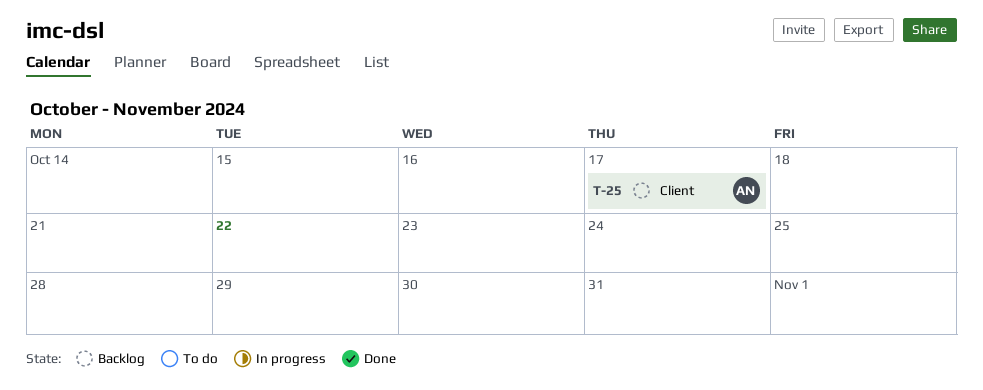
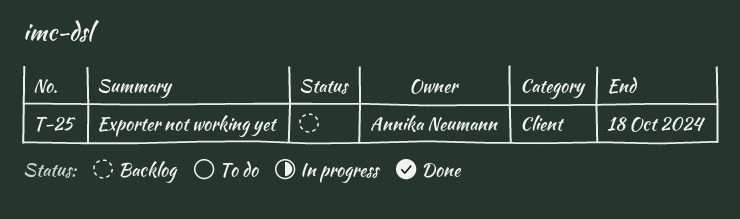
T-25, due: Oct 17 -> Oct 18

